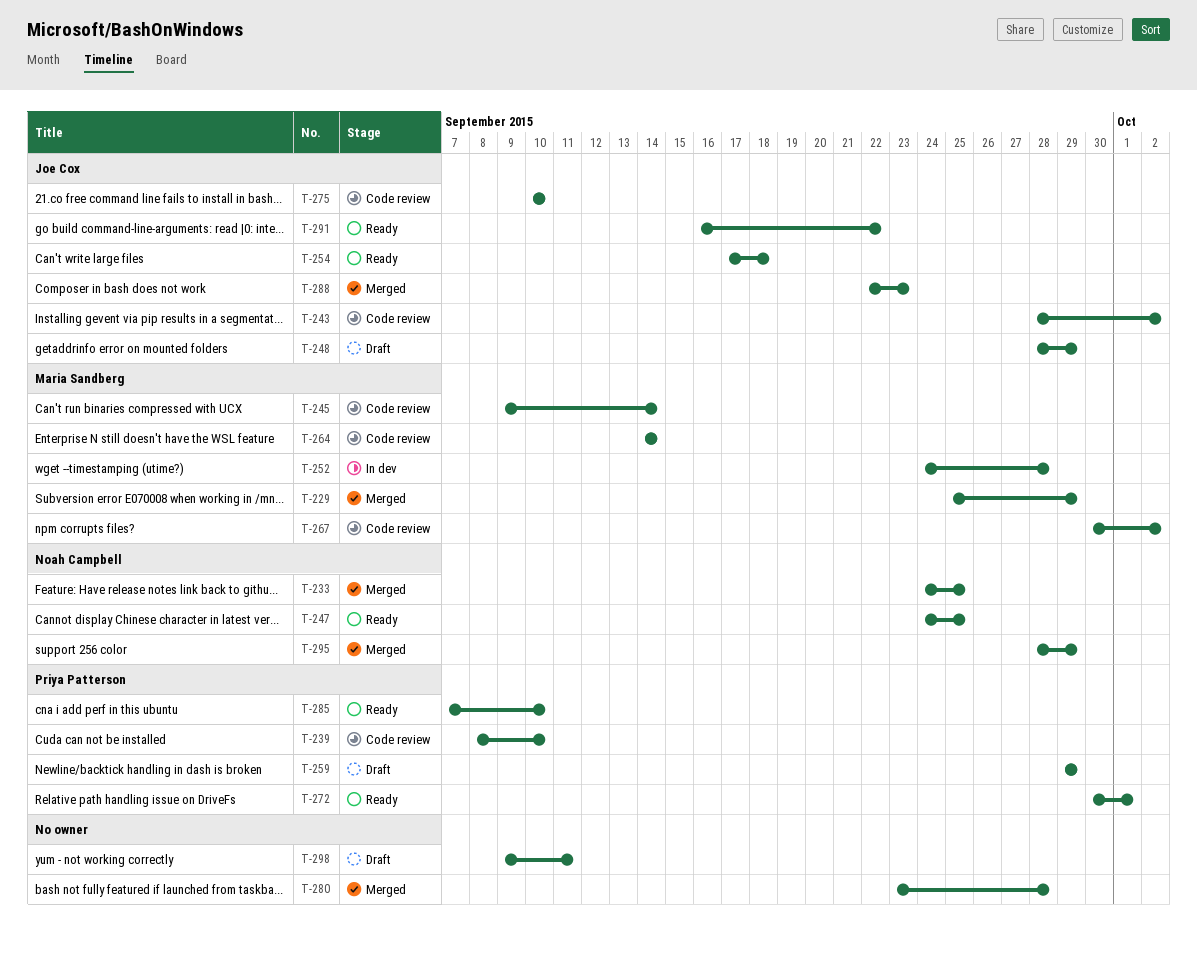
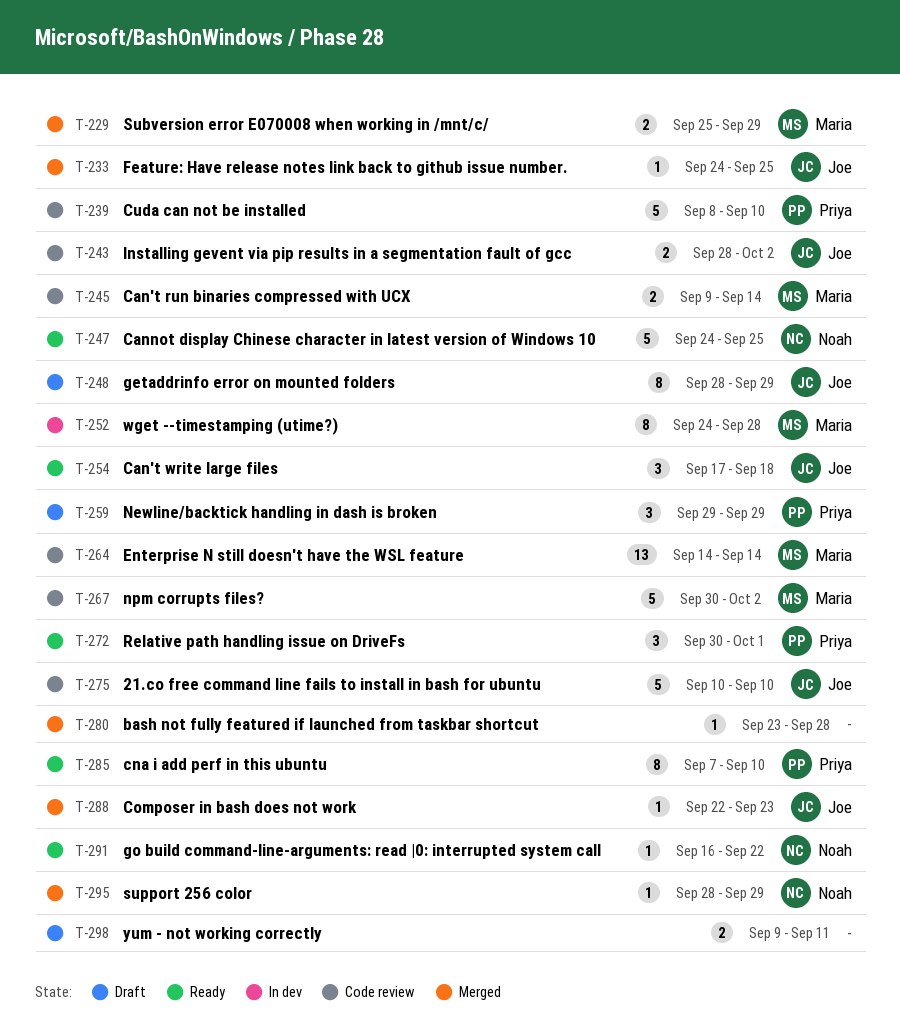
T-233, owner: Noah Campbell -> Joe Cox
T-291, owner: Joe Cox -> Noah Campbell

